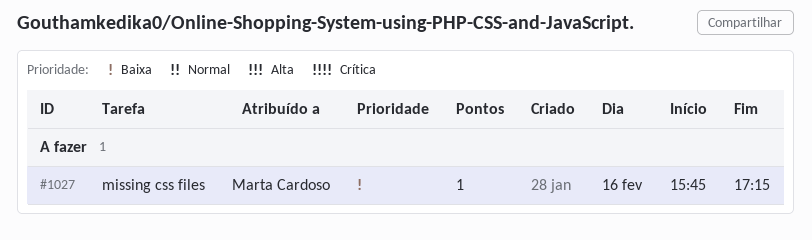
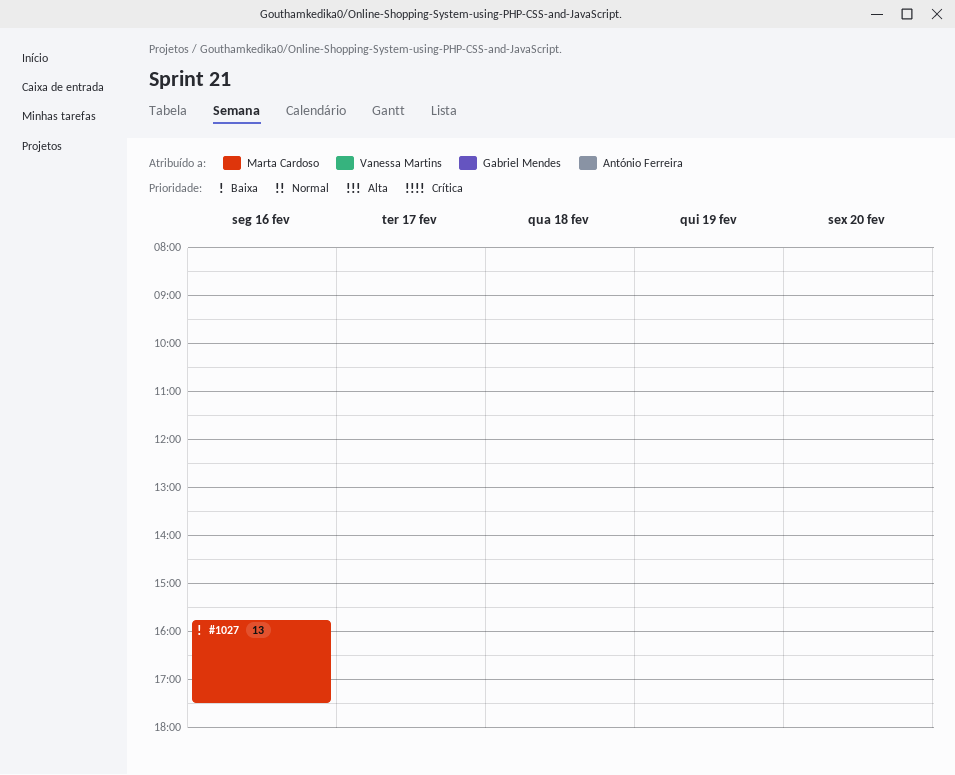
#1027, estimate: 1 -> 13
#1027, ends: 17:15 -> 17:30

